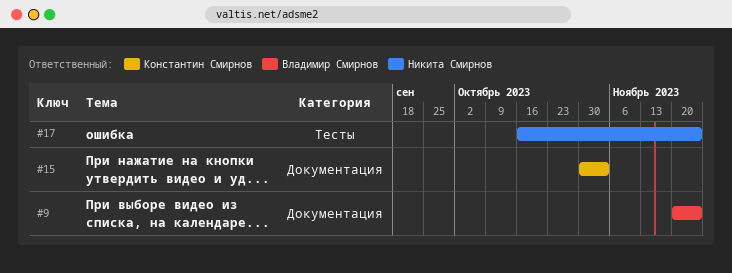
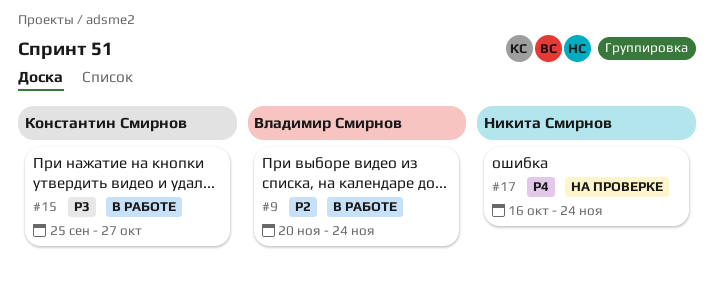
#15, start: Oct 30 -> Sep 25
#15, due: Nov 3 -> Oct 27

